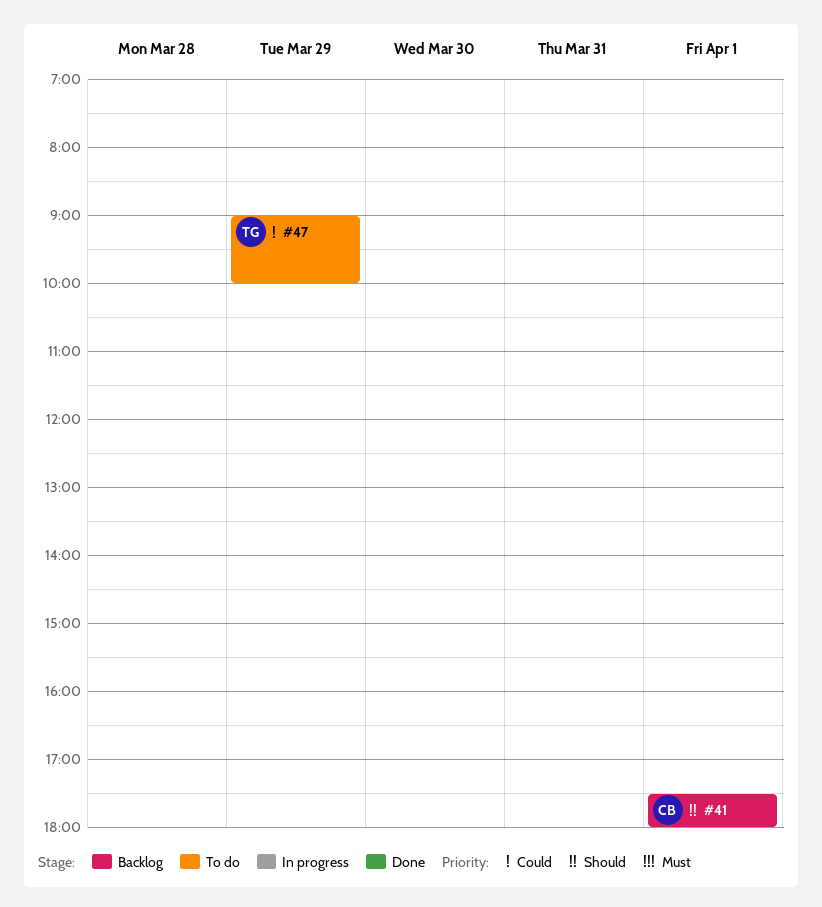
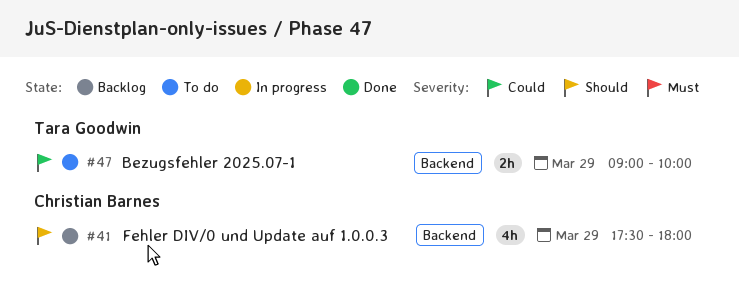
#41, day: Apr 1 -> Mar 29

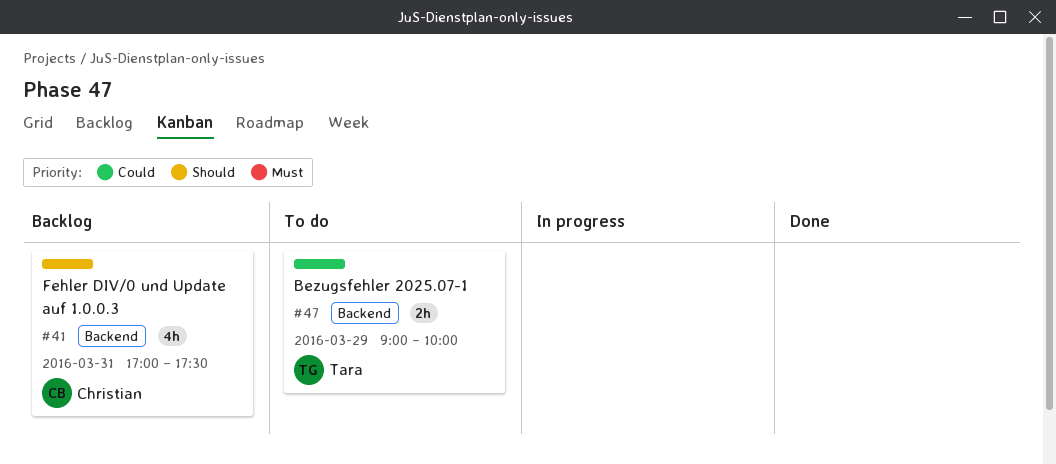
#41, day: Mar 29 -> Mar 31
#41, begins: 17:30 -> 17:00
#41, ends: 18:00 -> 17:30

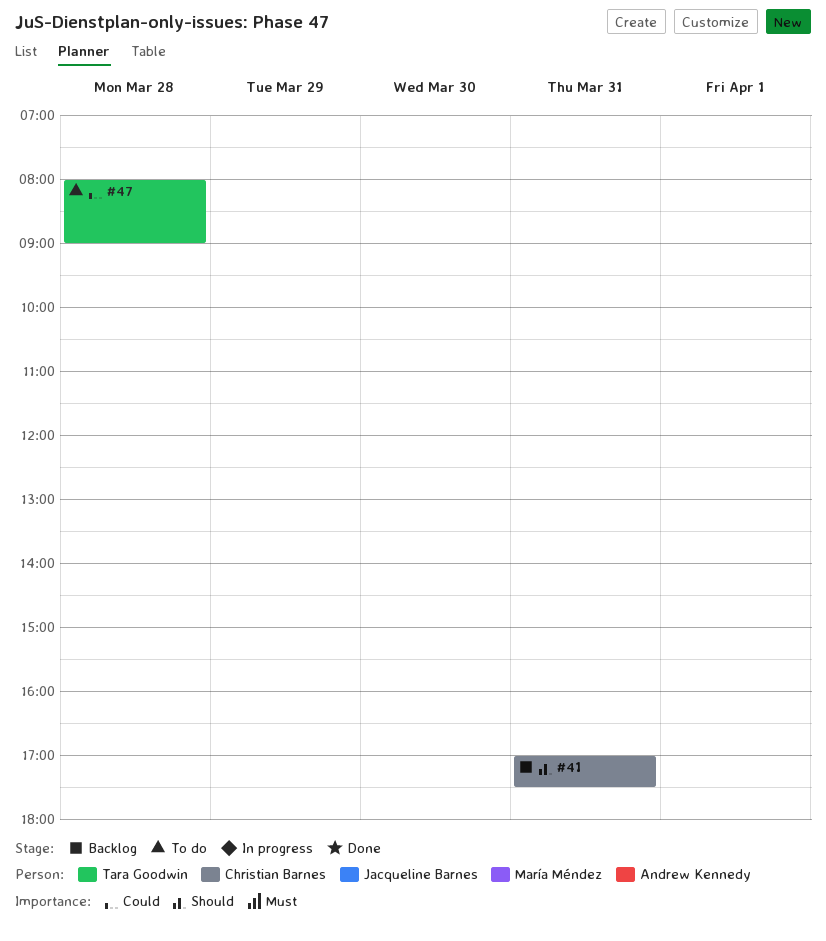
#47, day: Mar 29 -> Mar 28
#47, begins: 09:00 -> 08:00
#47, ends: 10:00 -> 09:00

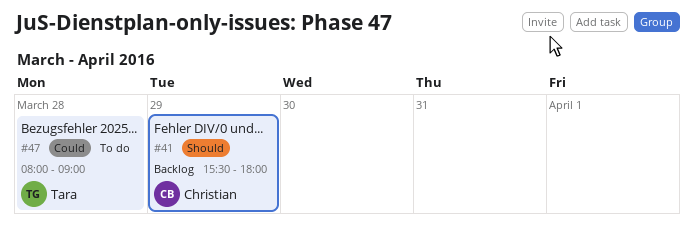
#41, day: Mar 31 -> Mar 29
#41, begins: 17:00 -> 15:30
#41, ends: 17:30 -> 18:00

